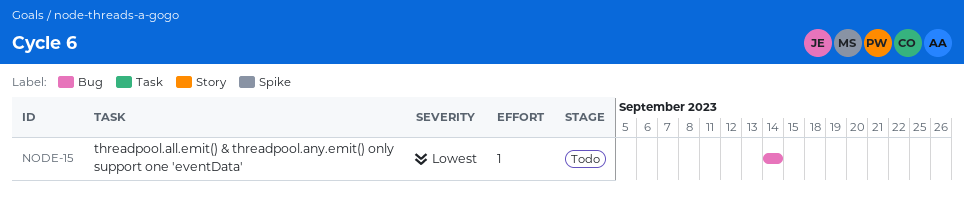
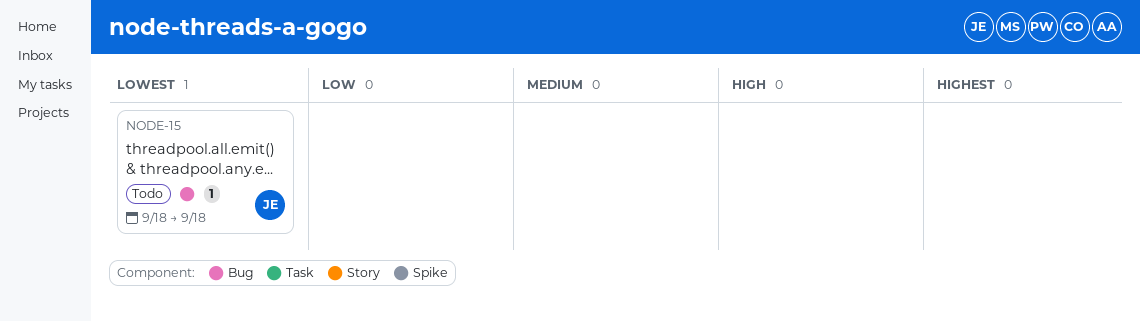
NODE-15, start: Sep 14 -> Sep 18
NODE-15, due: Sep 14 -> Sep 18

